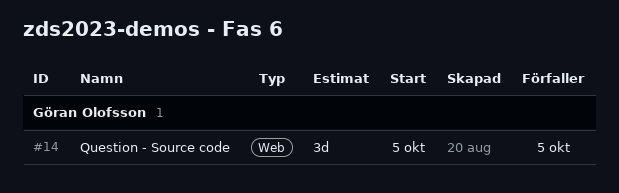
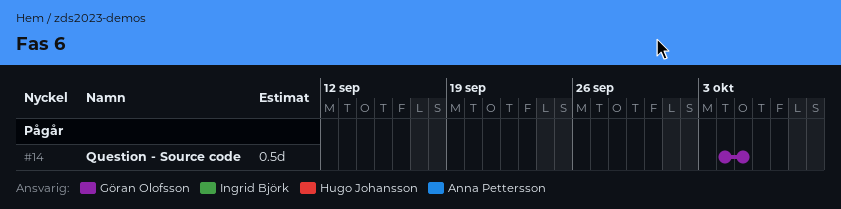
#14, estimate: 3d -> 0.5d
#14, start: Oct 5 -> Oct 4

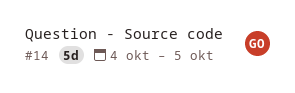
#14, estimate: 0.5d -> 5d

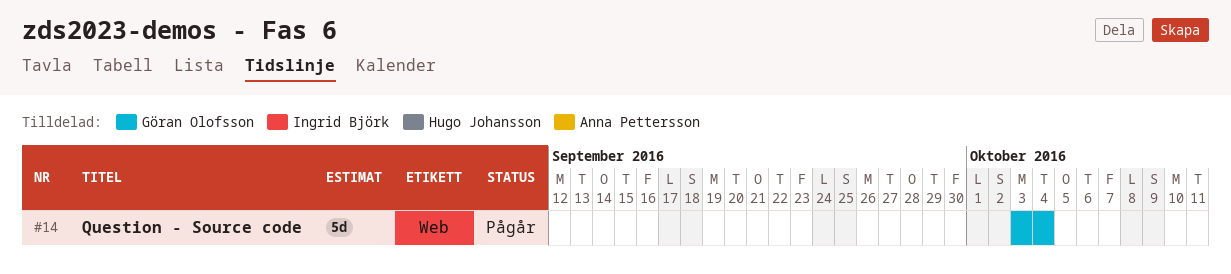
#14, start: Oct 4 -> Oct 3
#14, due: Oct 5 -> Oct 4

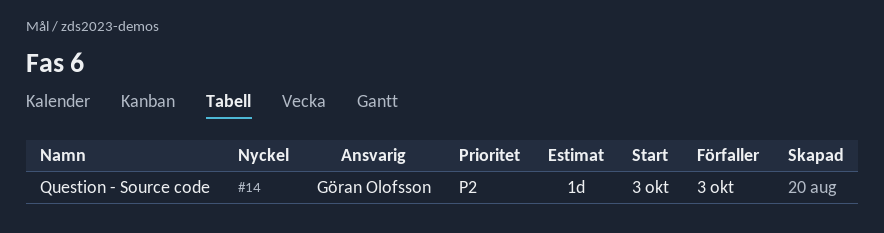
#14, estimate: 5d -> 1d
#14, due: Oct 4 -> Oct 3

